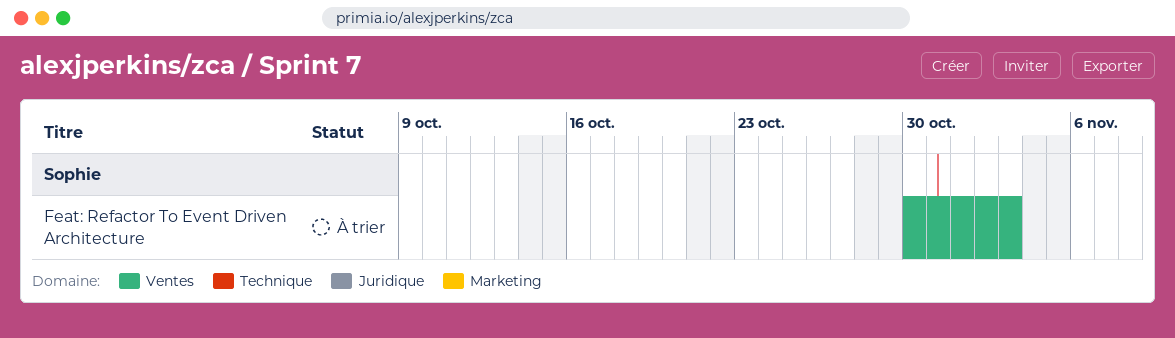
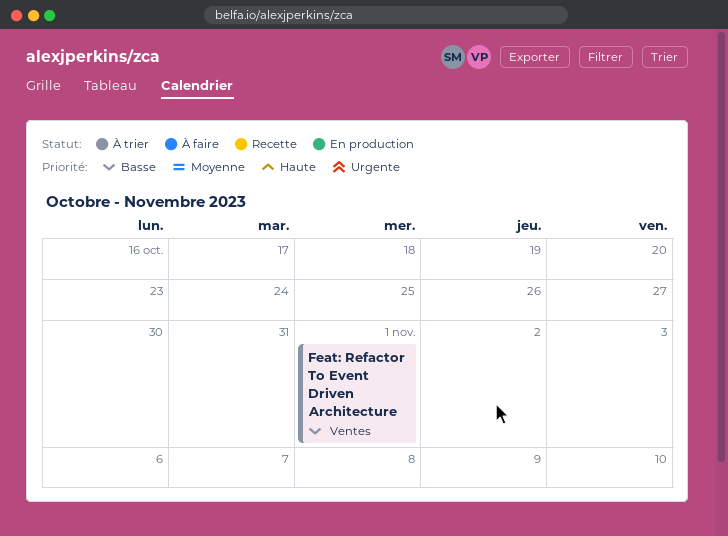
Feat: Refactor To Event Driven Architecture, due: Nov 3 -> Nov 1

